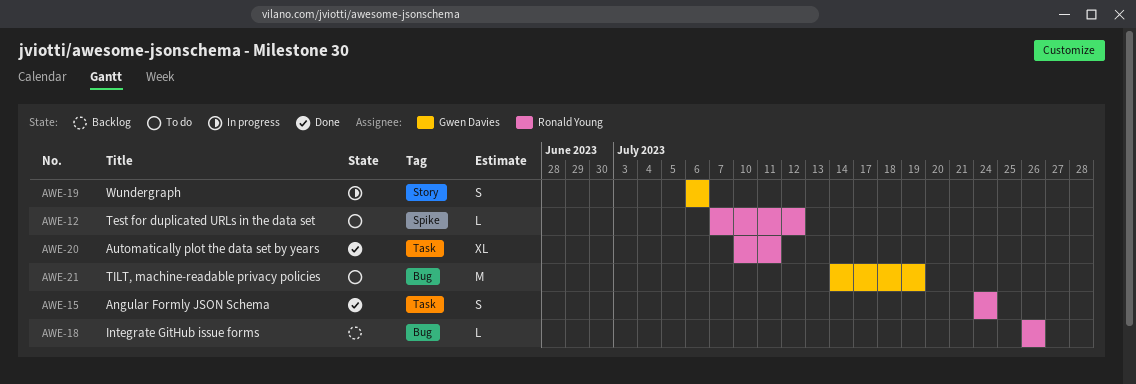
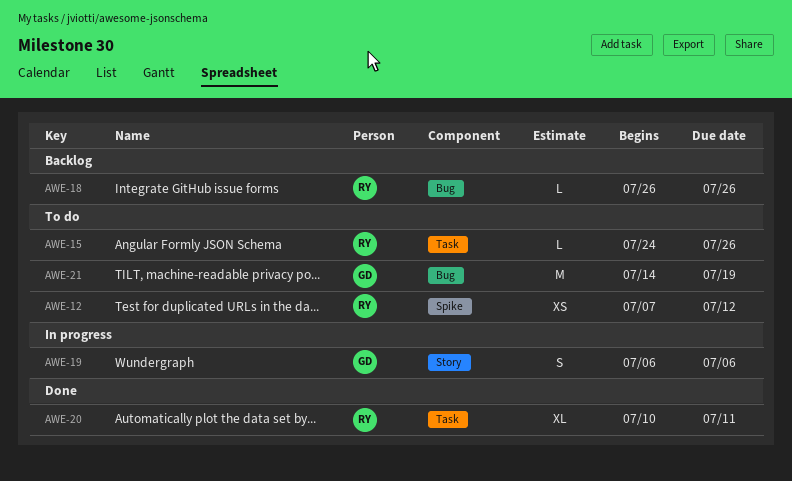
AWE-12, estimate: L -> XS
AWE-15, status: Done -> To do
AWE-15, estimate: S -> L
AWE-15, due: Jul 24 -> Jul 26

